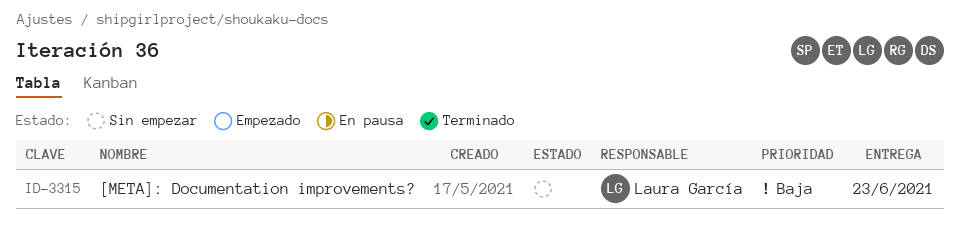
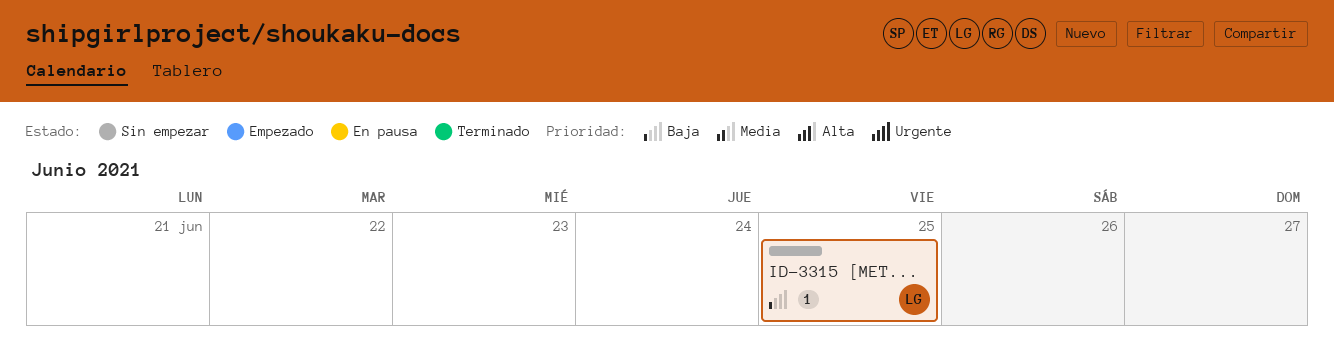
ID-3315, due: Jun 23 -> Jun 25

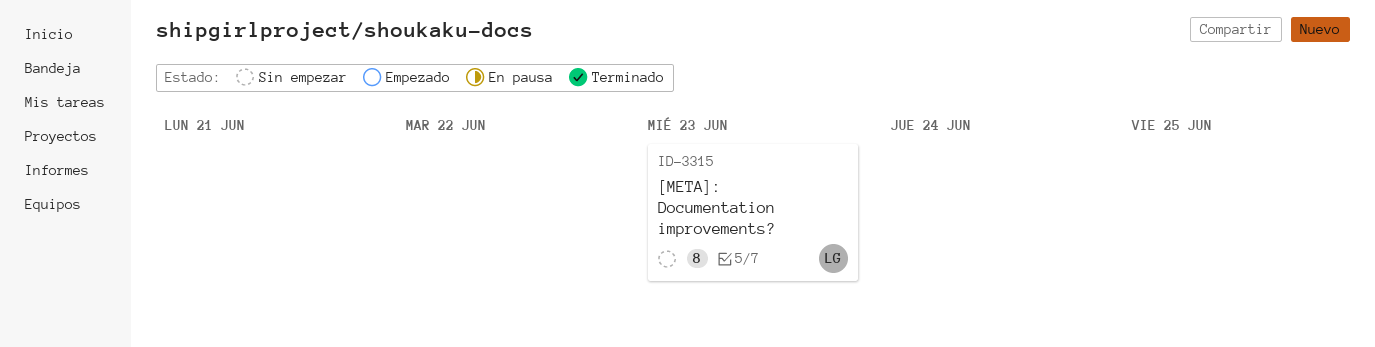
ID-3315, estimate: 1 -> 8
ID-3315, due: Jun 25 -> Jun 23

